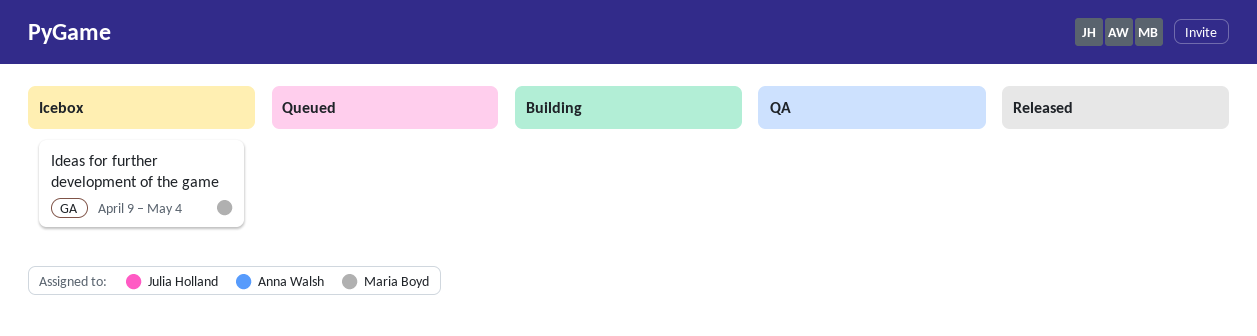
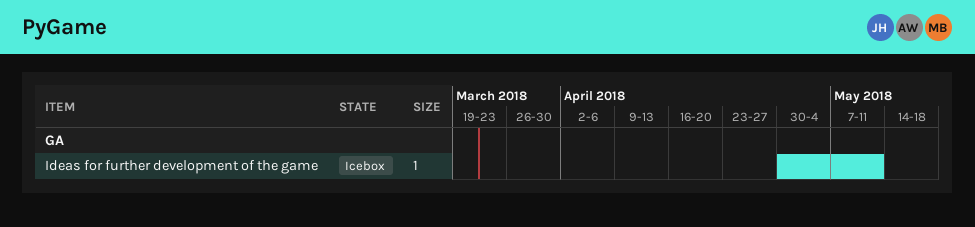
Ideas for further development of the game, start: Apr 9 -> Apr 30
Ideas for further development of the game, due: May 4 -> May 11

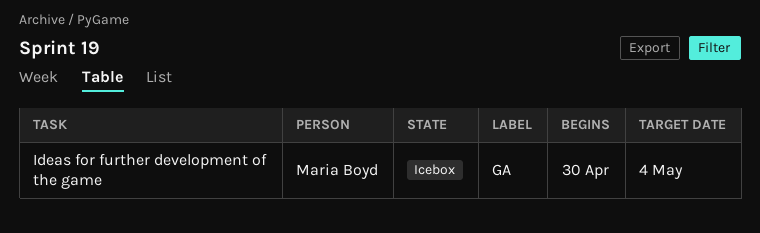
Ideas for further development of the game, due: May 11 -> May 4

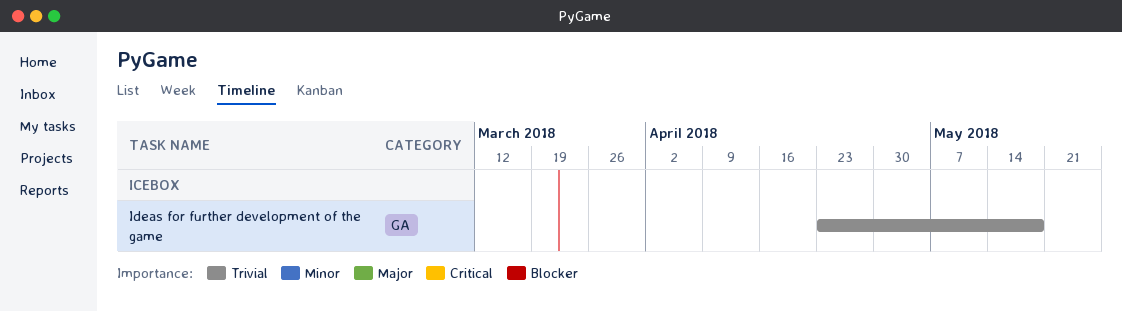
Ideas for further development of the game, start: Apr 30 -> Apr 23
Ideas for further development of the game, due: May 4 -> May 18

